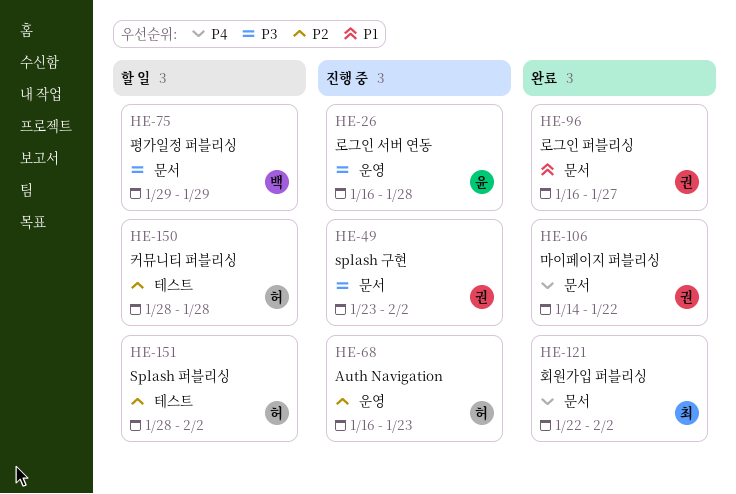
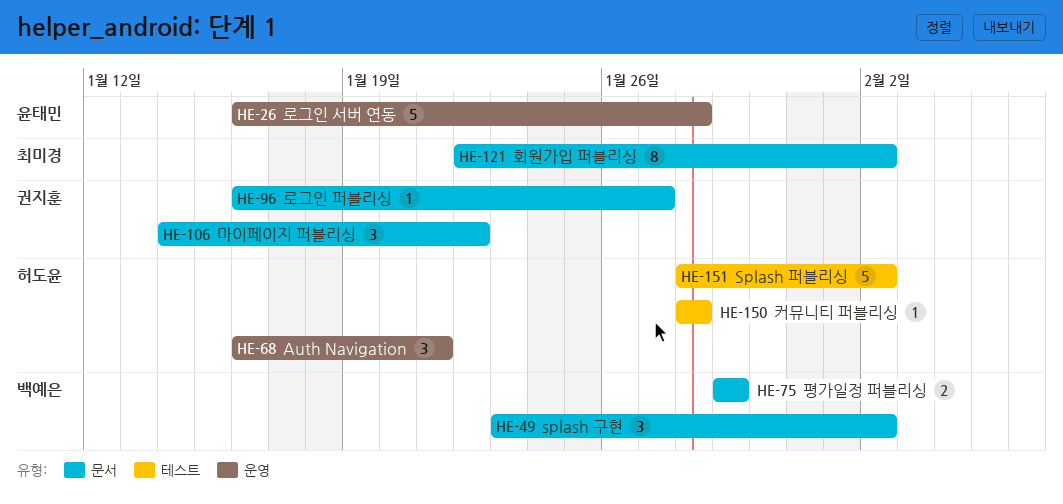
HE-49, owner: 권지훈 -> 백예은
HE-68, due: Jan 23 -> Jan 21

